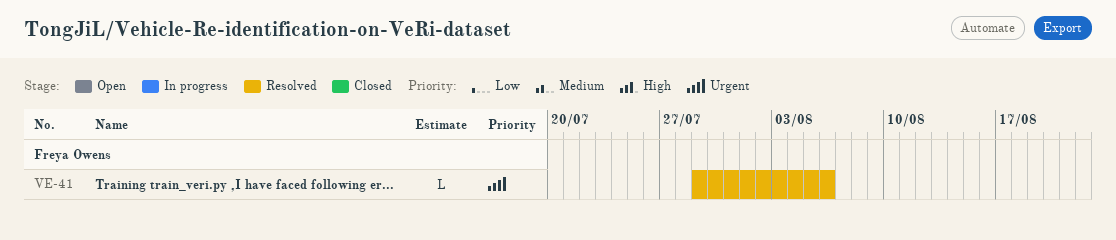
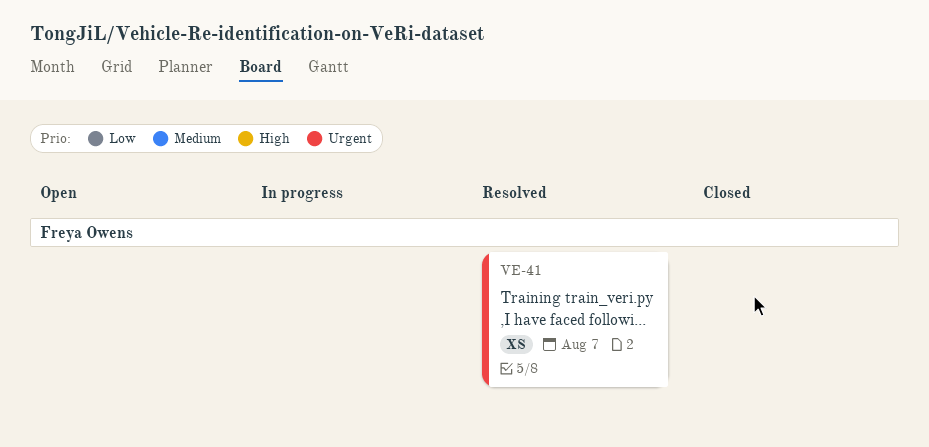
VE-41, estimate: L -> XS
VE-41, due: Aug 6 -> Aug 7

